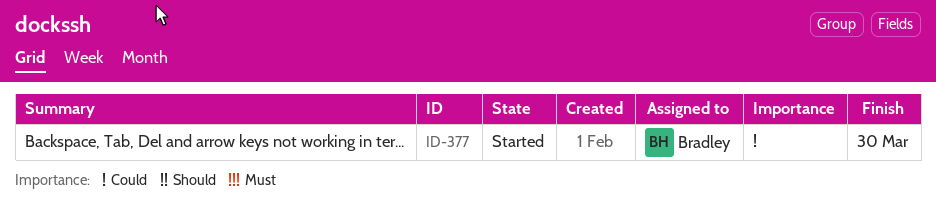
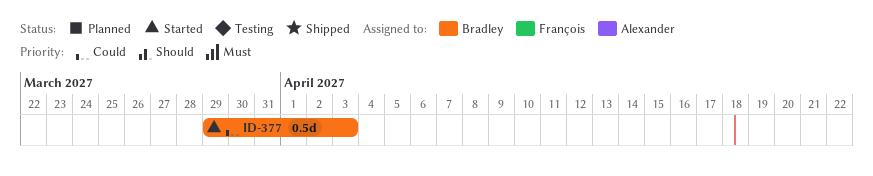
ID-377, due: Mar 30 -> Apr 3

